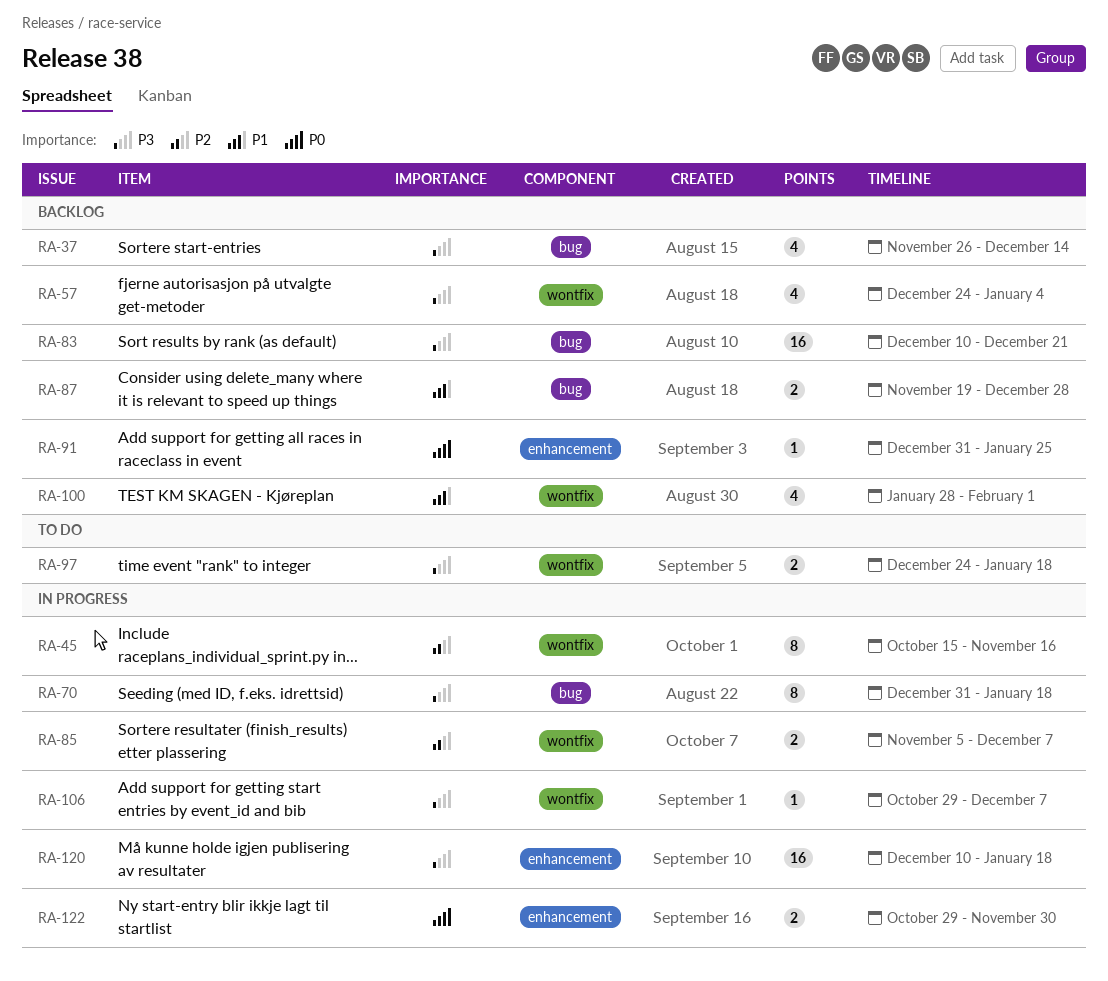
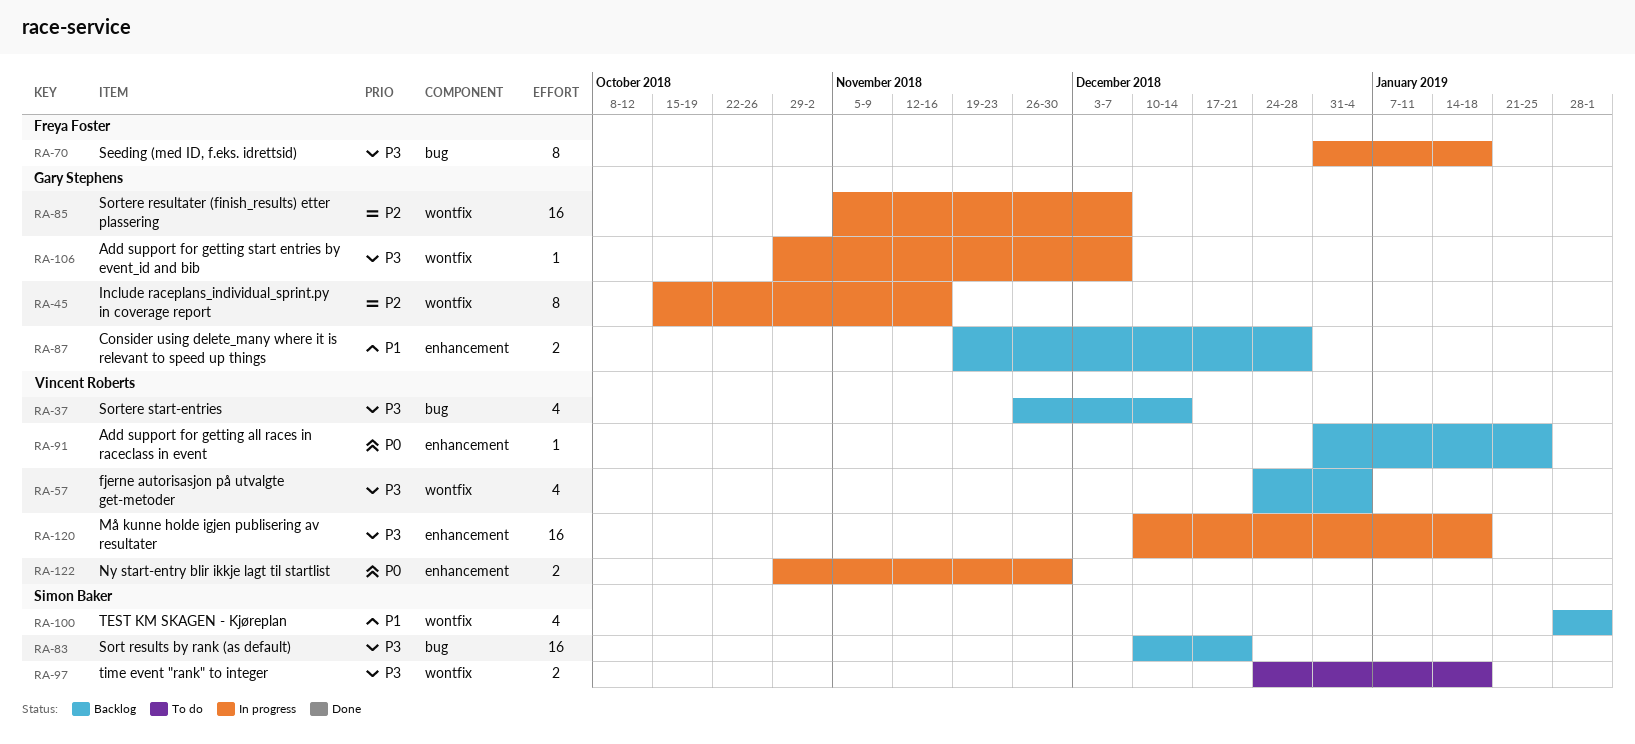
RA-85, estimate: 2 -> 16
RA-87, label: bug -> enhancement

